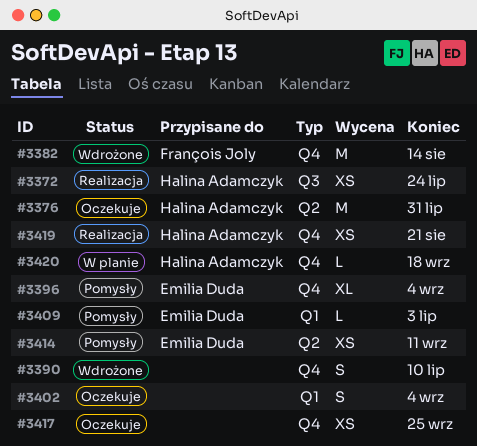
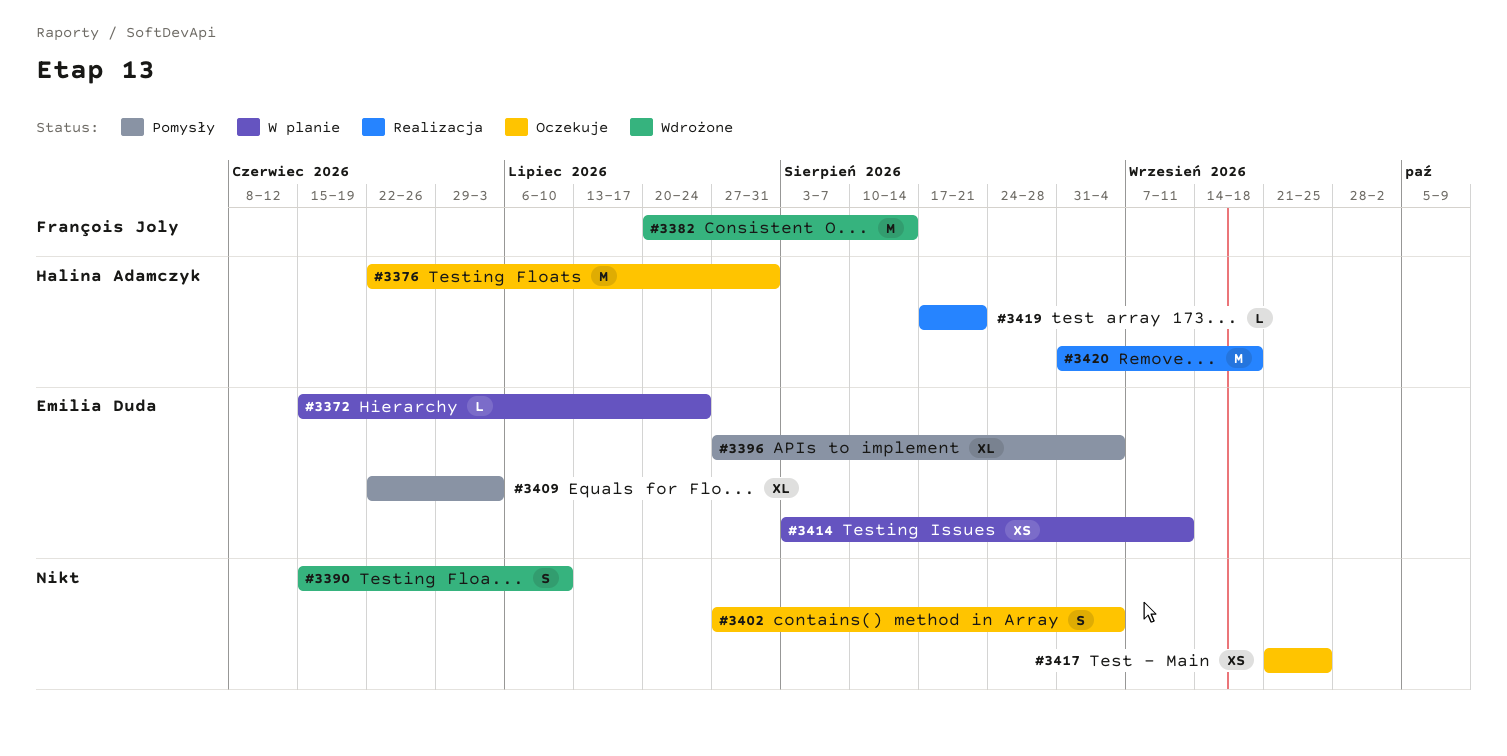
#3372, status: Realizacja -> W planie
#3372, owner: Halina Adamczyk -> Emilia Duda
#3372, estimate: XS -> L
#3409, estimate: L -> XL
#3414, status: Pomysły -> W planie
#3419, estimate: XS -> L
#3420, status: W planie -> Realizacja
#3420, estimate: L -> M

